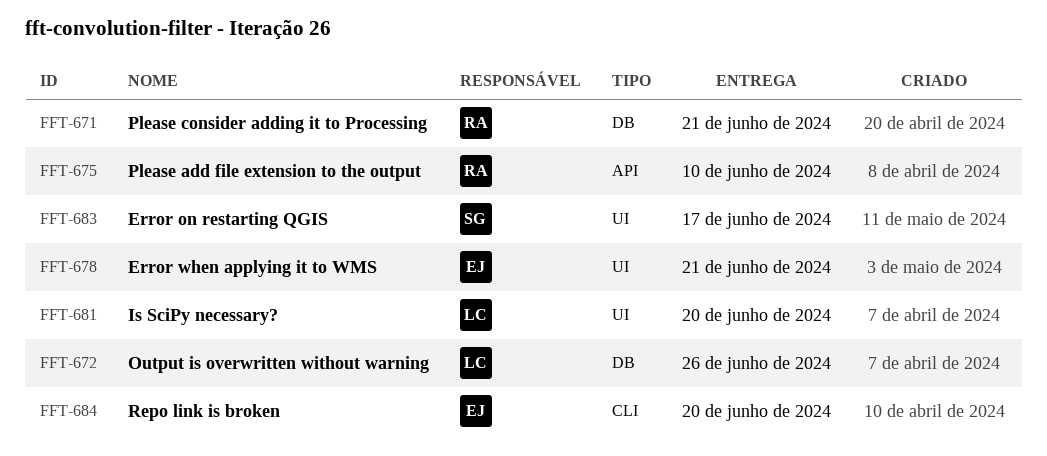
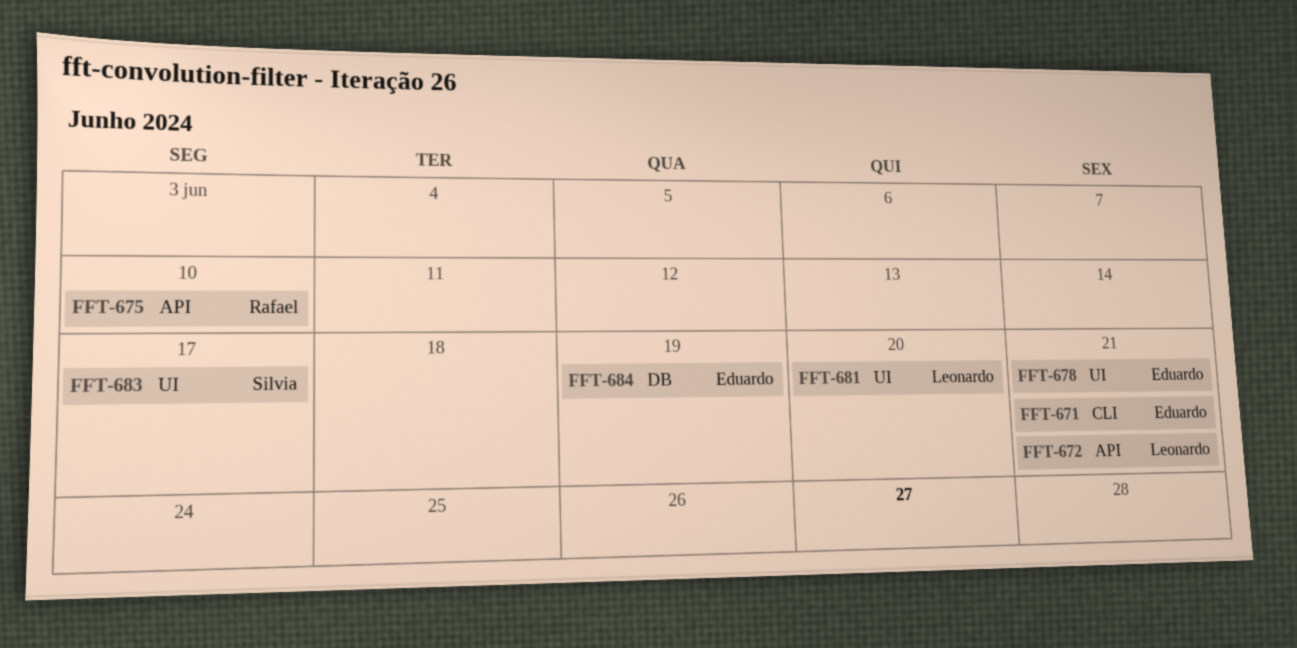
FFT-671, owner: Rafael -> Eduardo
FFT-671, label: DB -> CLI
FFT-672, label: DB -> API
FFT-672, due: Jun 26 -> Jun 21
FFT-684, label: CLI -> DB
FFT-684, due: Jun 20 -> Jun 19

